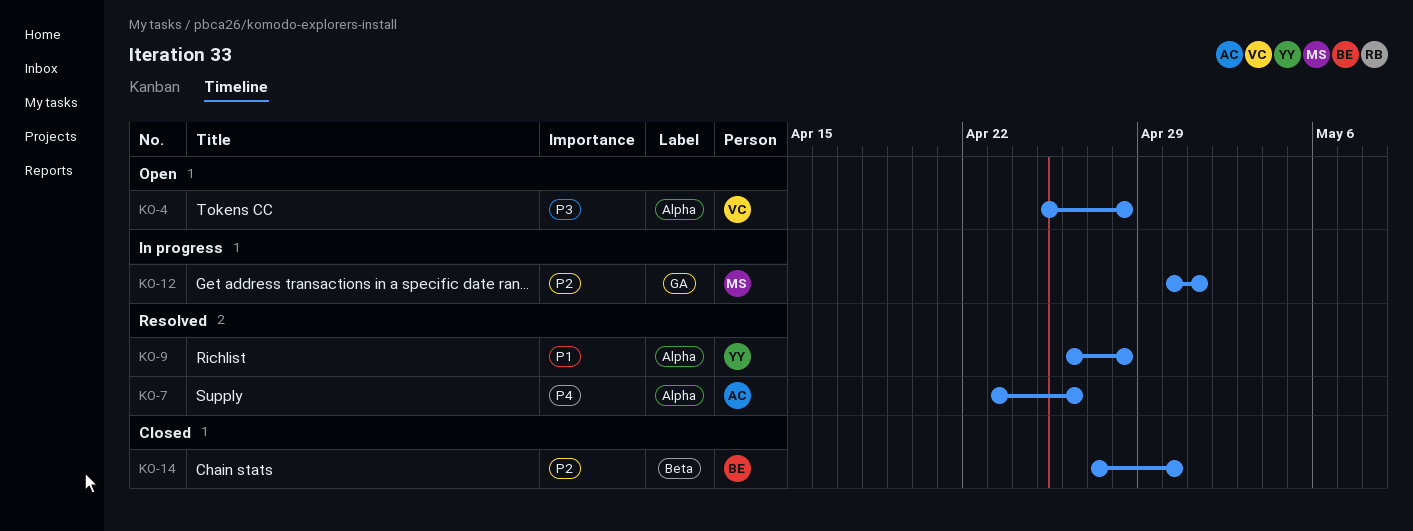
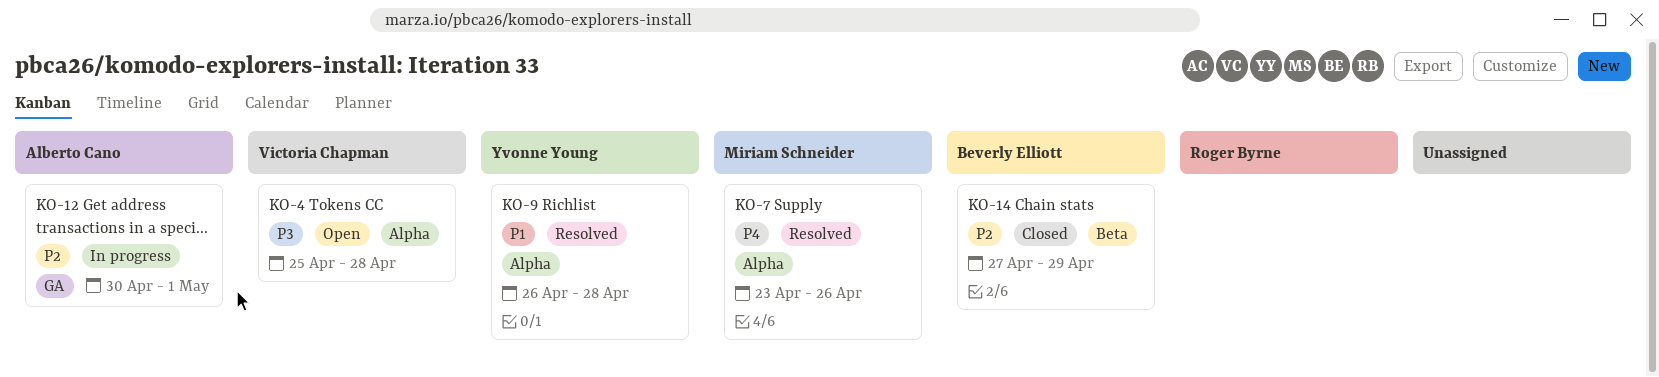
KO-7, owner: Alberto Cano -> Miriam Schneider
KO-12, owner: Miriam Schneider -> Alberto Cano
KO-14, due: Apr 30 -> Apr 29

